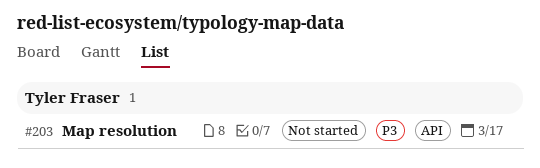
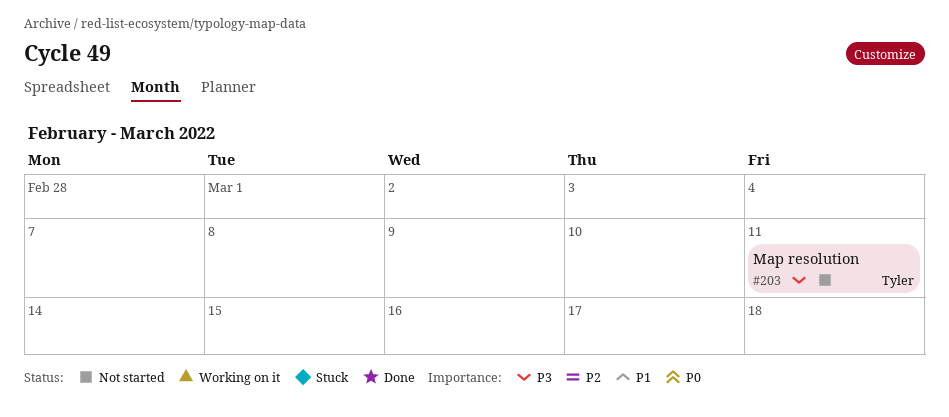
#203, due: Mar 17 -> Mar 11

